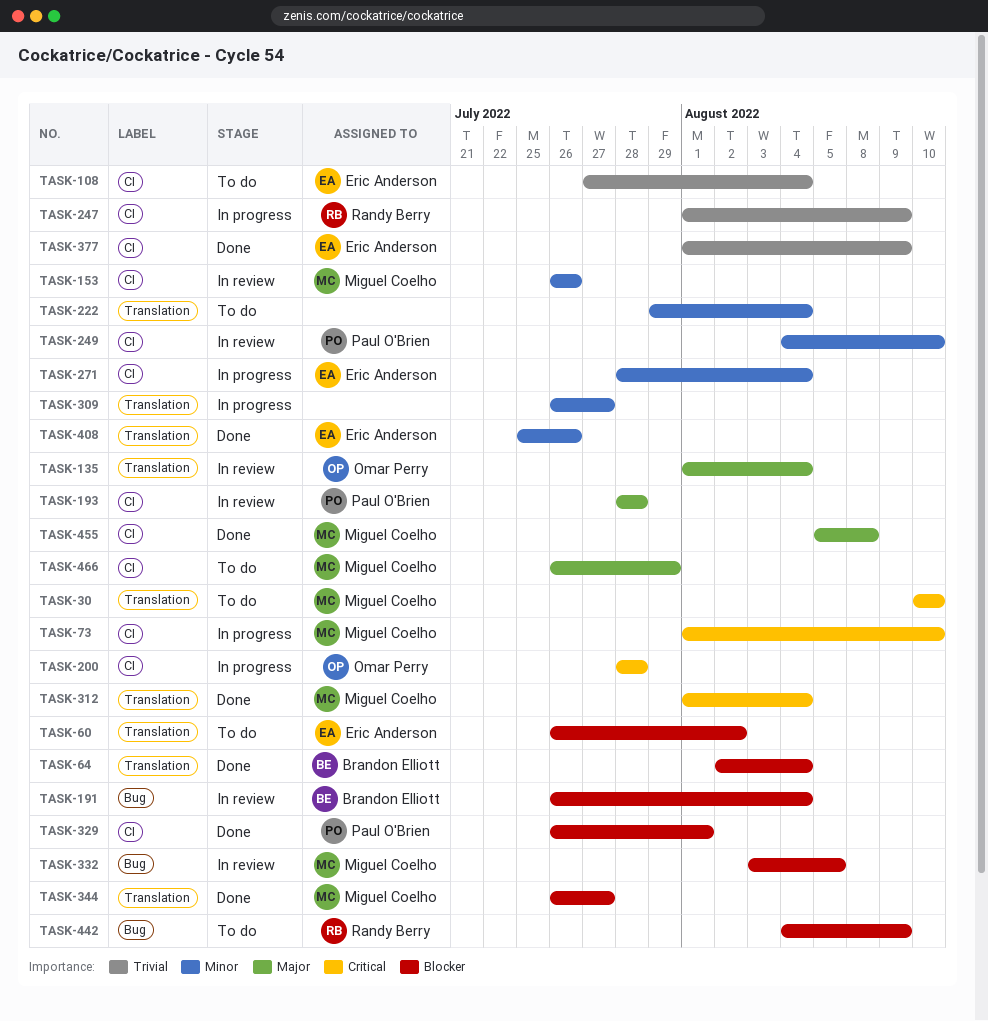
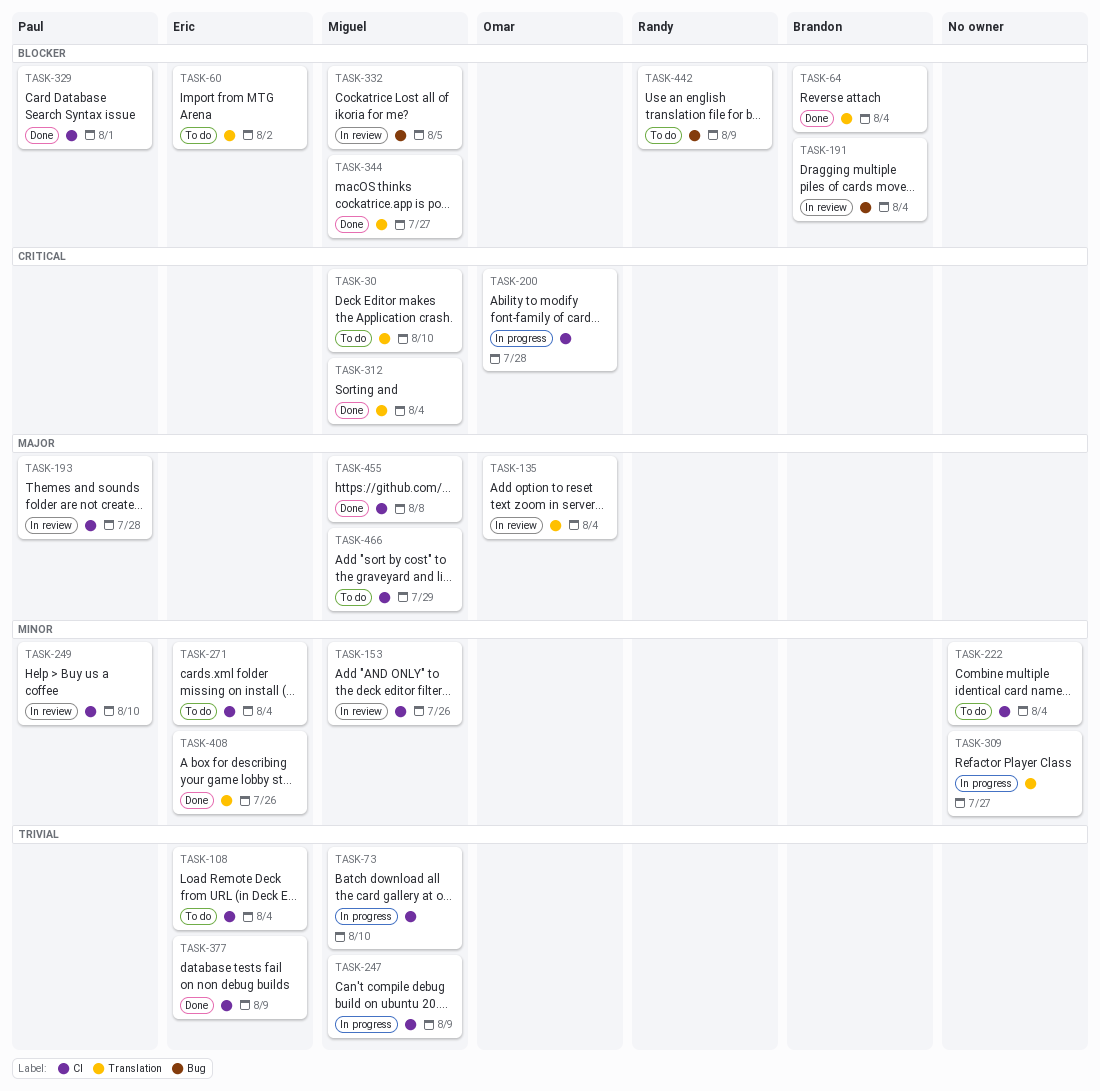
TASK-73, priority: Critical -> Trivial
TASK-222, label: Translation -> CI
TASK-247, owner: Randy Berry -> Miguel Coelho
TASK-271, status: In progress -> To do

